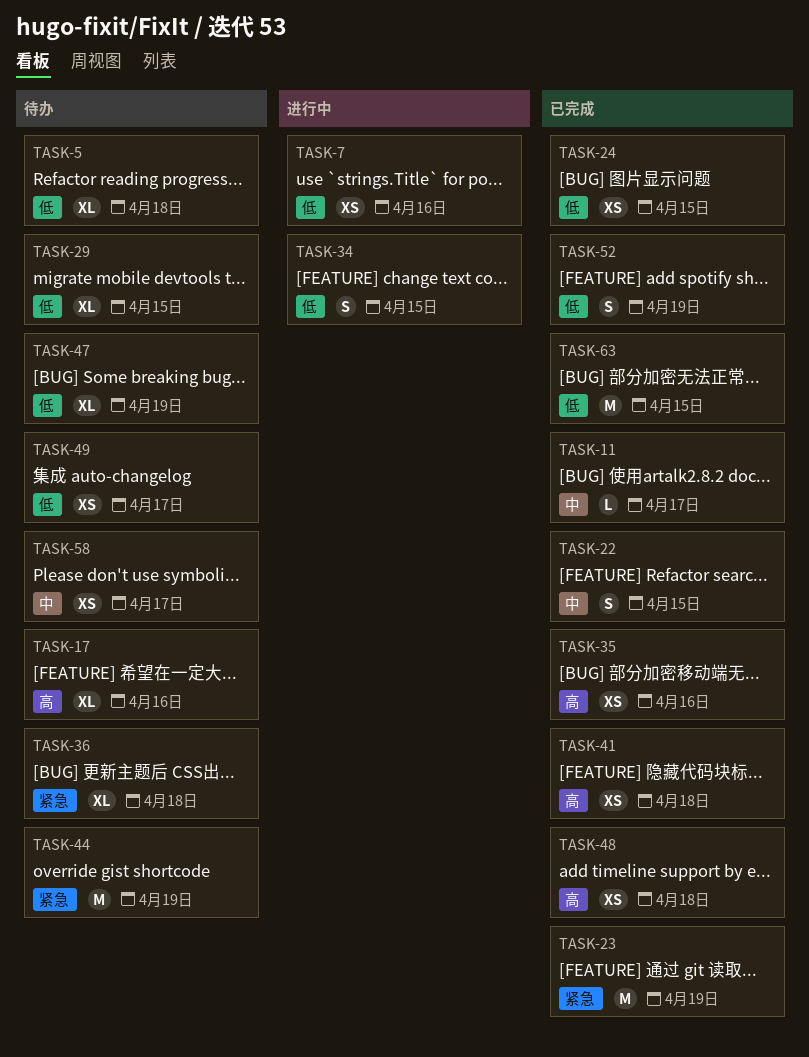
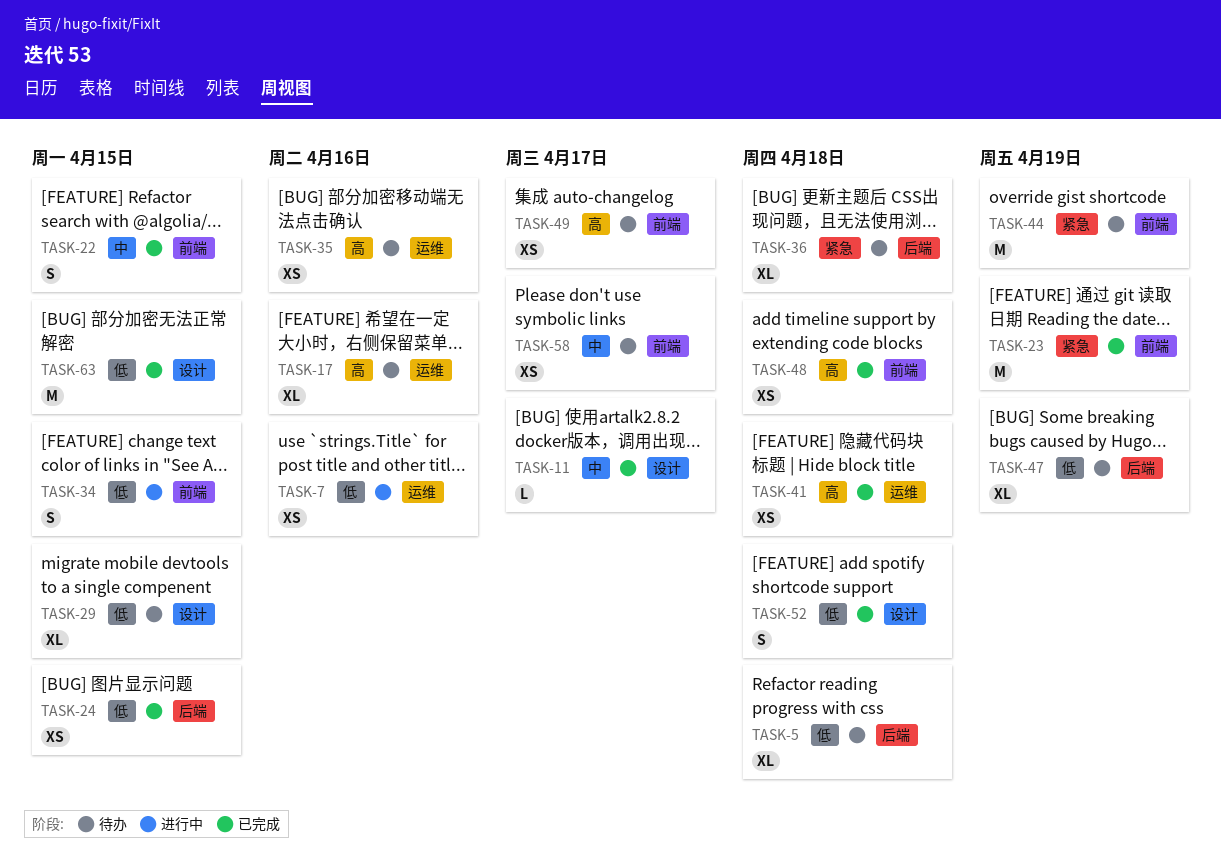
TASK-35, status: 已完成 -> 待办
TASK-49, priority: 低 -> 高
TASK-52, due: Apr 19 -> Apr 18

